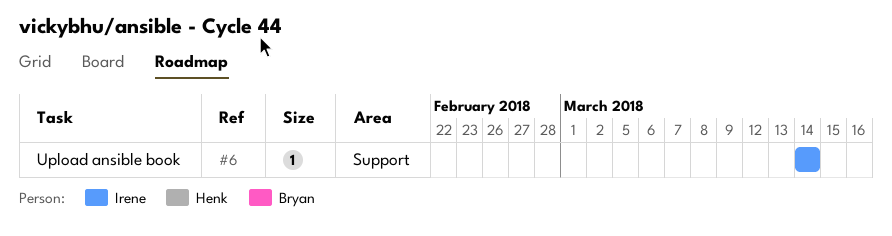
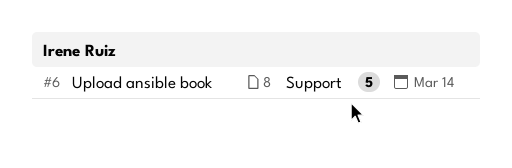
#6, estimate: 1 -> 5

